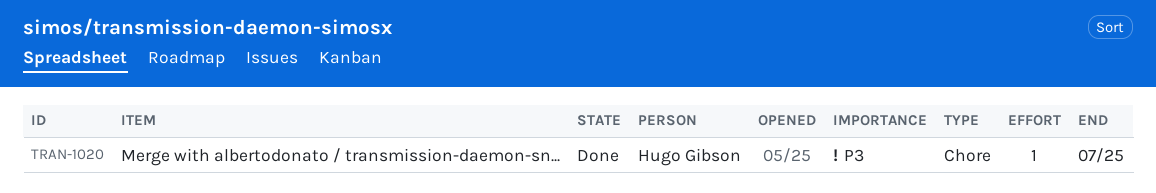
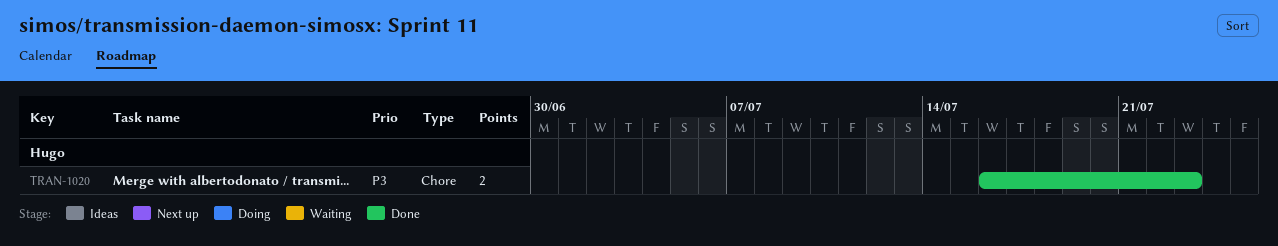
TRAN-1020, estimate: 1 -> 2
TRAN-1020, due: Jul 25 -> Jul 23

